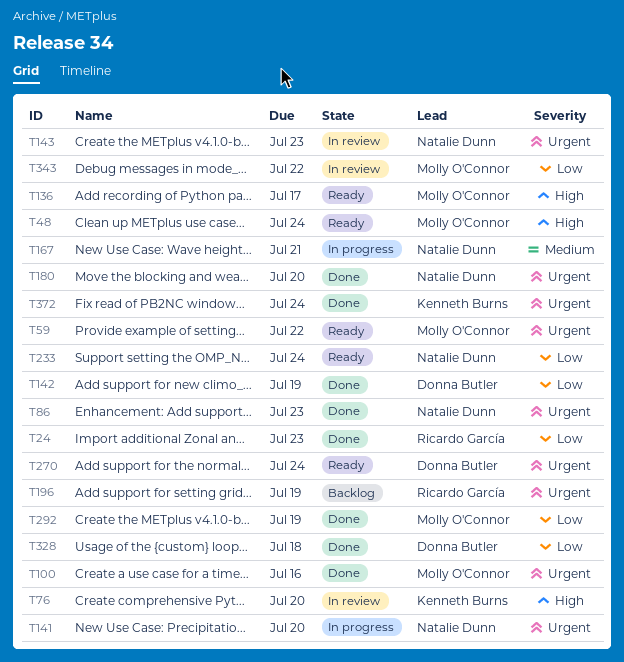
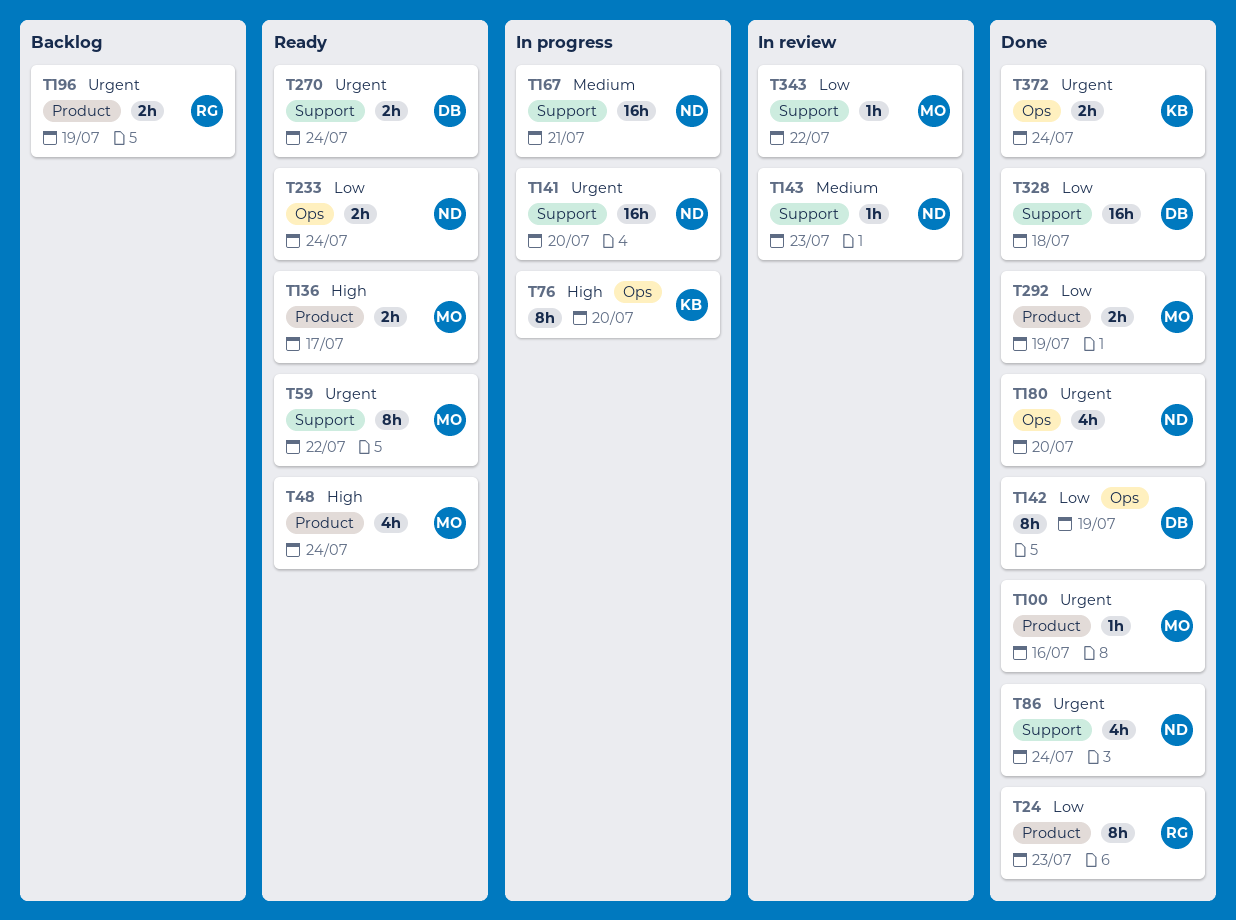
T76, status: In review -> In progress
T86, due: Jul 23 -> Jul 24
T143, priority: Urgent -> Medium

